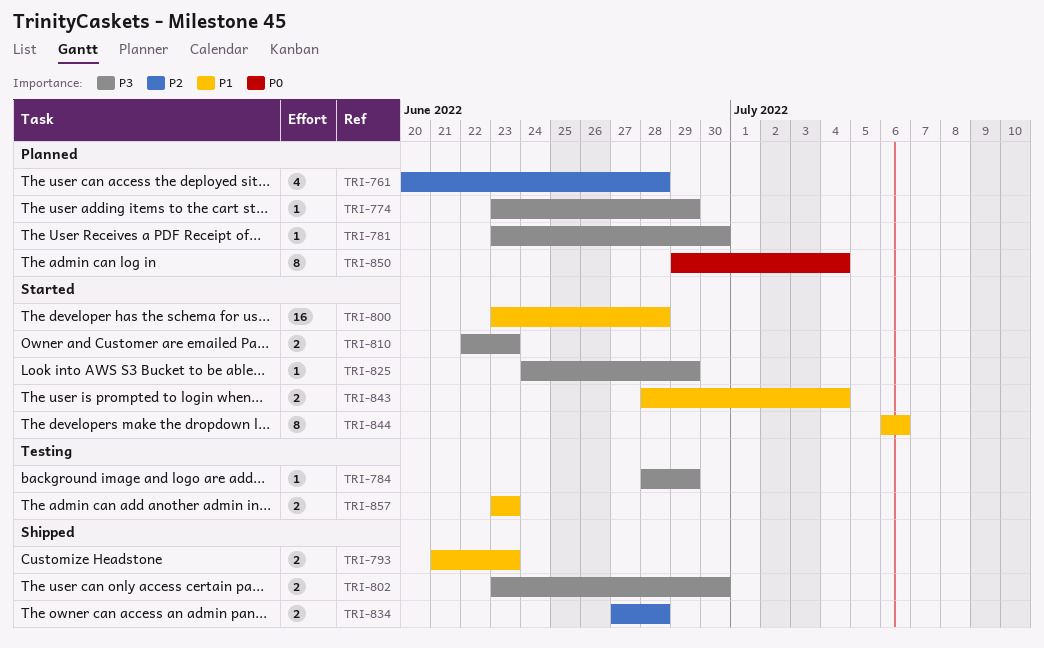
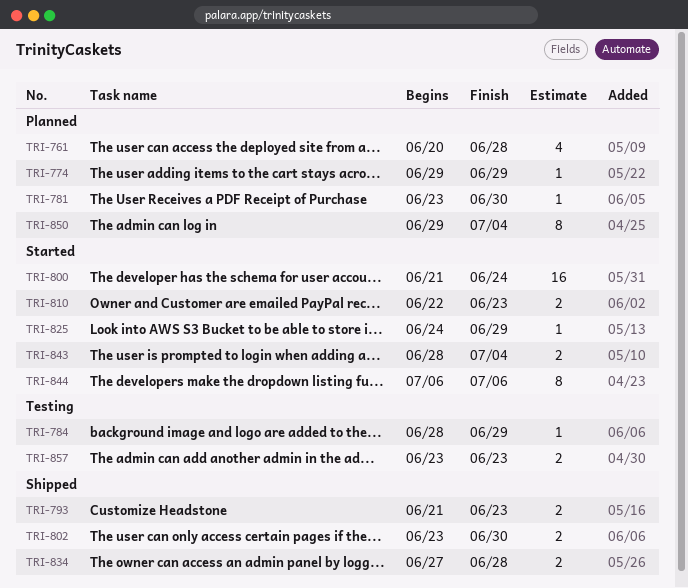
TRI-774, start: Jun 23 -> Jun 29
TRI-800, start: Jun 23 -> Jun 21
TRI-800, due: Jun 28 -> Jun 24

